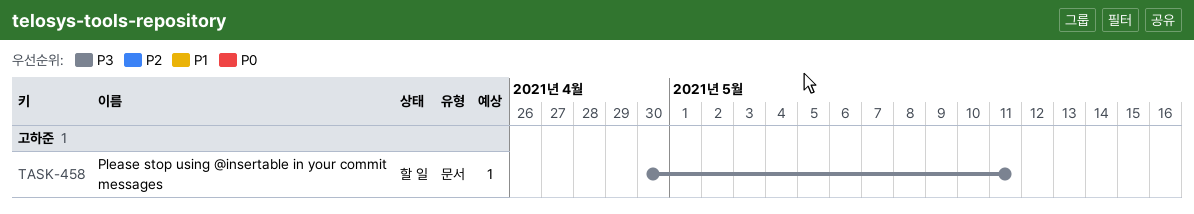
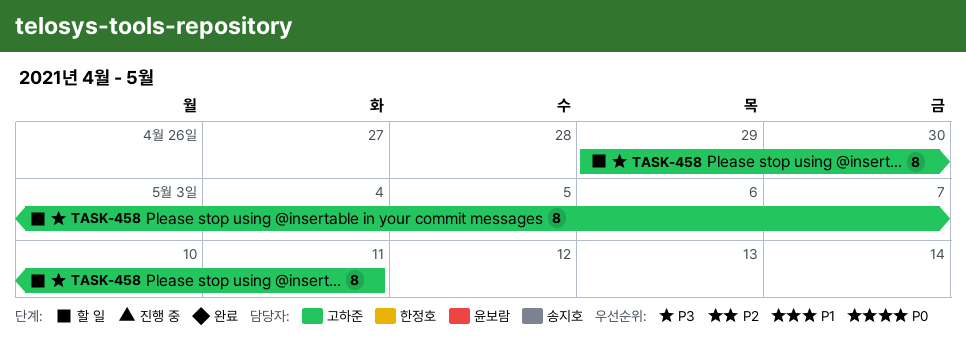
TASK-458, estimate: 1 -> 8
TASK-458, start: Apr 30 -> Apr 29

